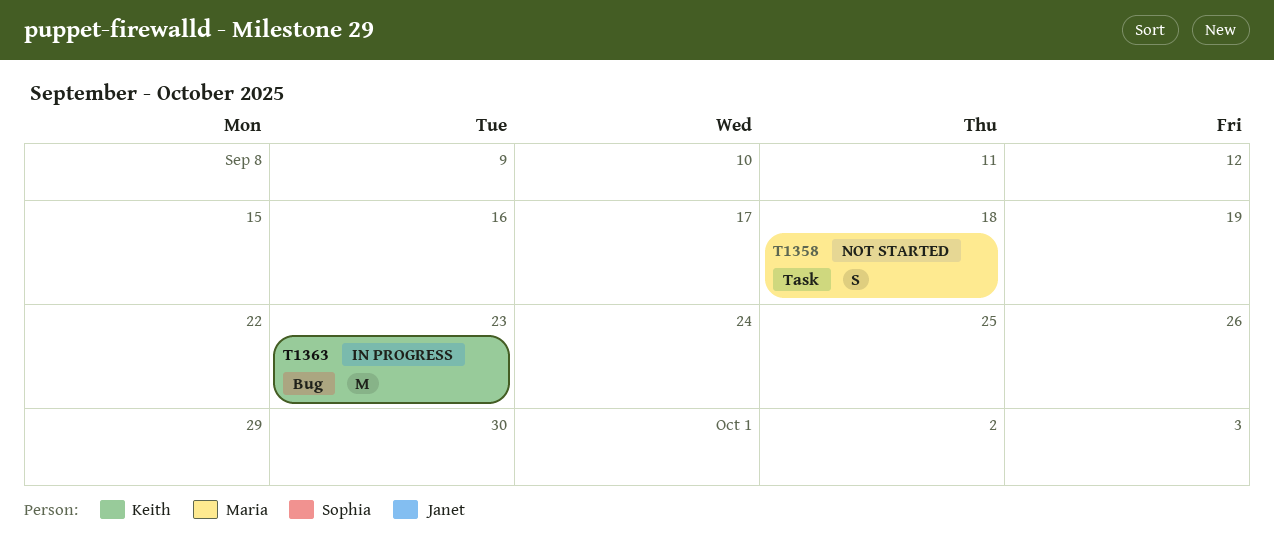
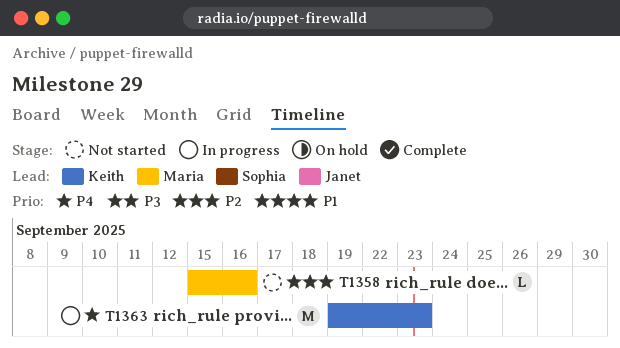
T1358, estimate: S -> L
T1358, due: Sep 18 -> Sep 16

